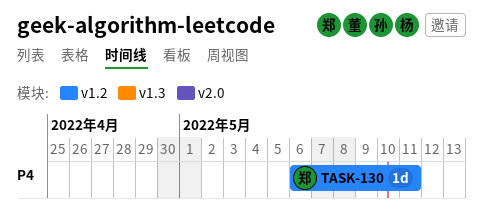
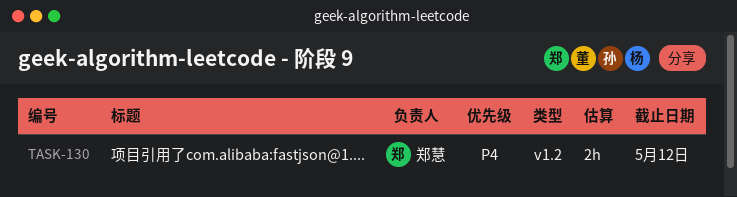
TASK-130, estimate: 1d -> 2h
TASK-130, due: May 11 -> May 12

